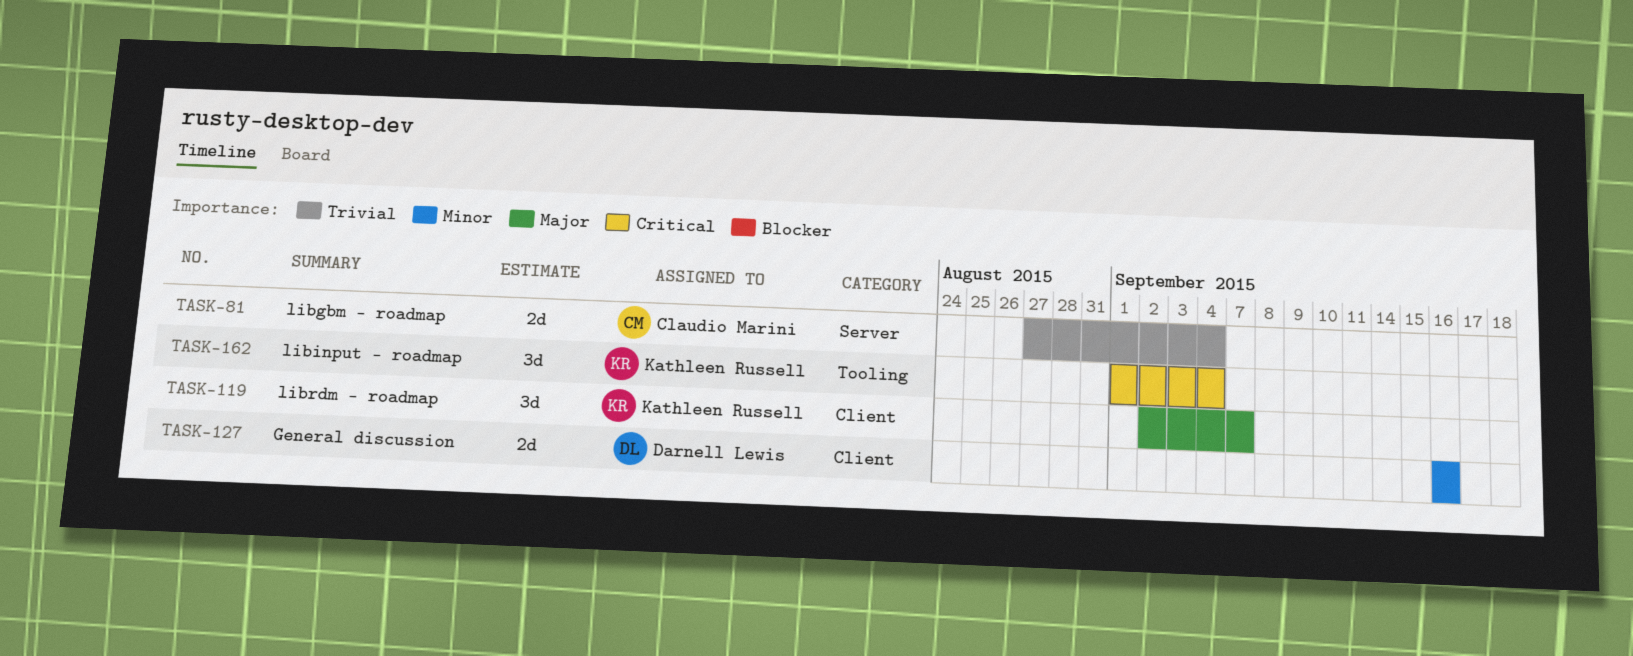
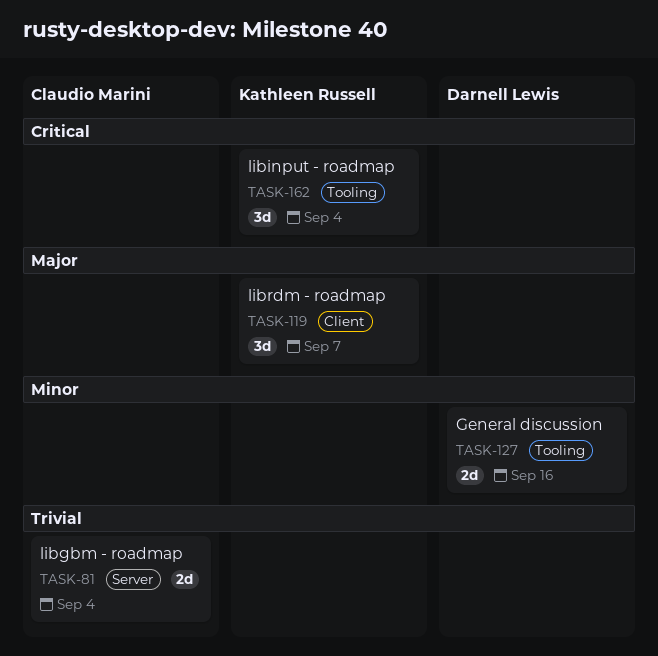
TASK-127, label: Client -> Tooling

